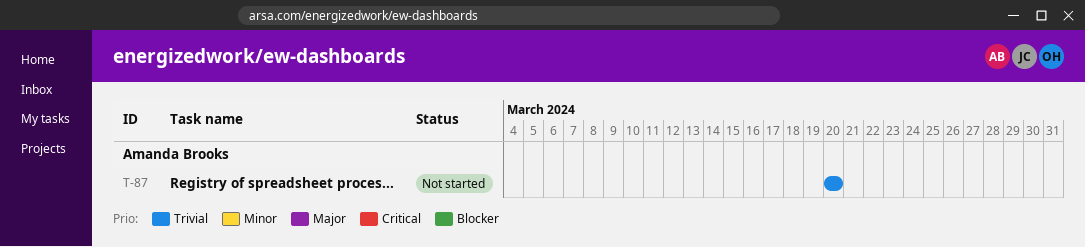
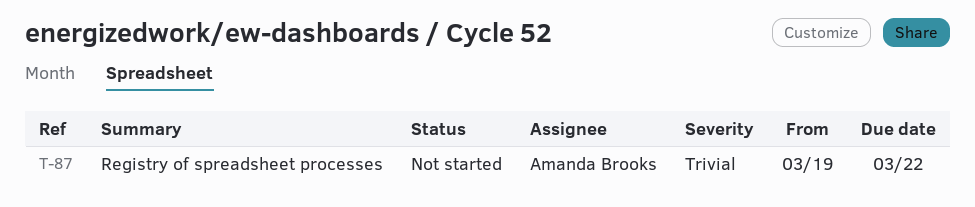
T-87, start: Mar 20 -> Mar 19
T-87, due: Mar 20 -> Mar 22

